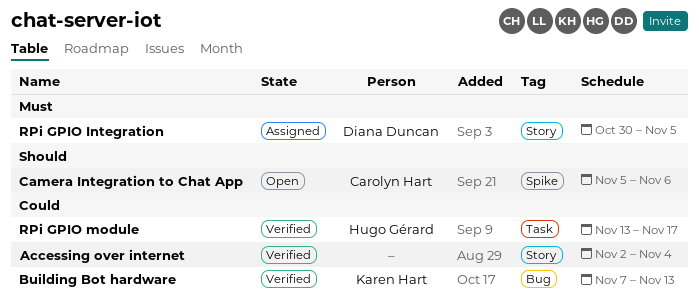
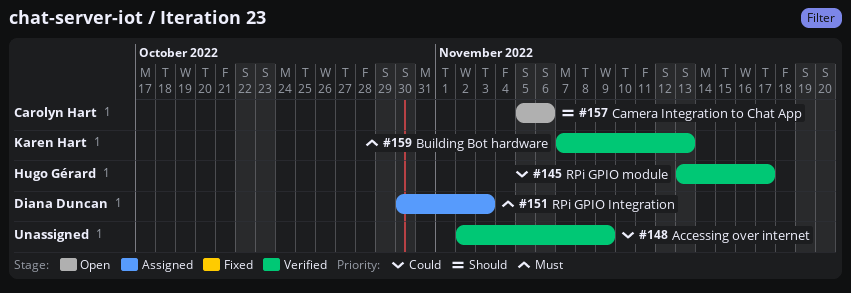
Accessing over internet, due: Nov 4 -> Nov 9
Building Bot hardware, priority: Could -> Must
RPi GPIO Integration, due: Nov 5 -> Nov 3

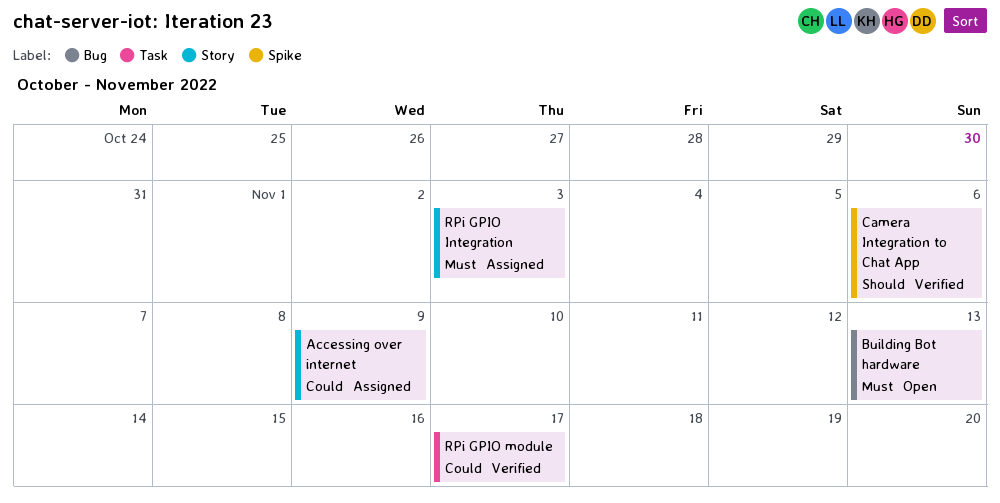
Accessing over internet, status: Verified -> Assigned
Building Bot hardware, status: Verified -> Open
Camera Integration to Chat App, status: Open -> Verified

